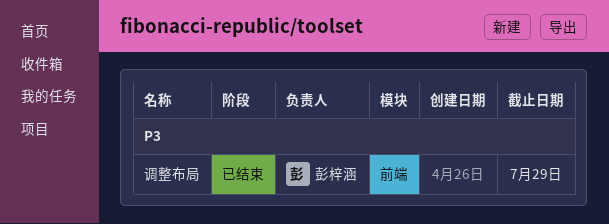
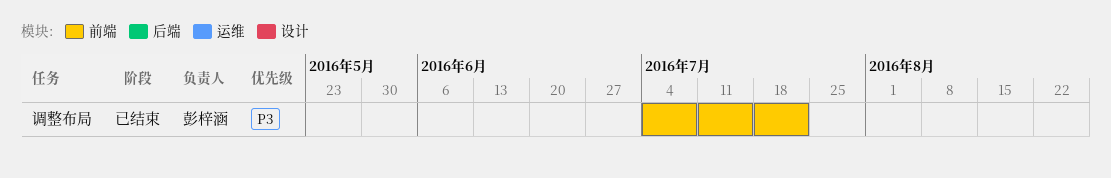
调整布局, due: Jul 29 -> Jul 22

